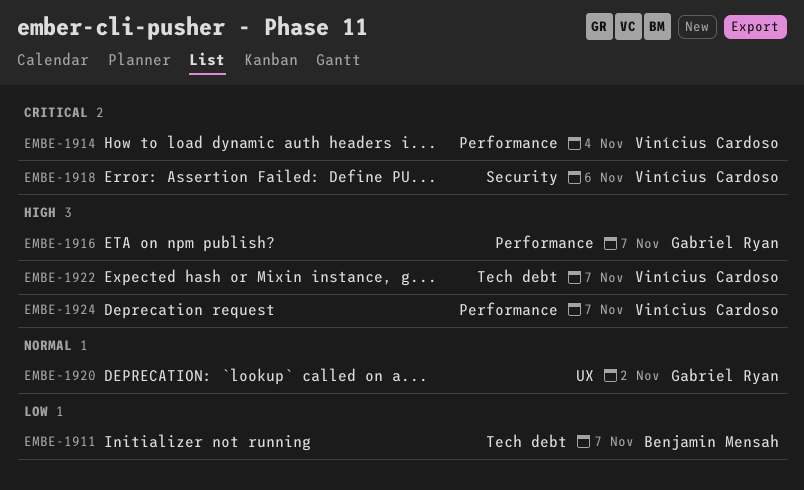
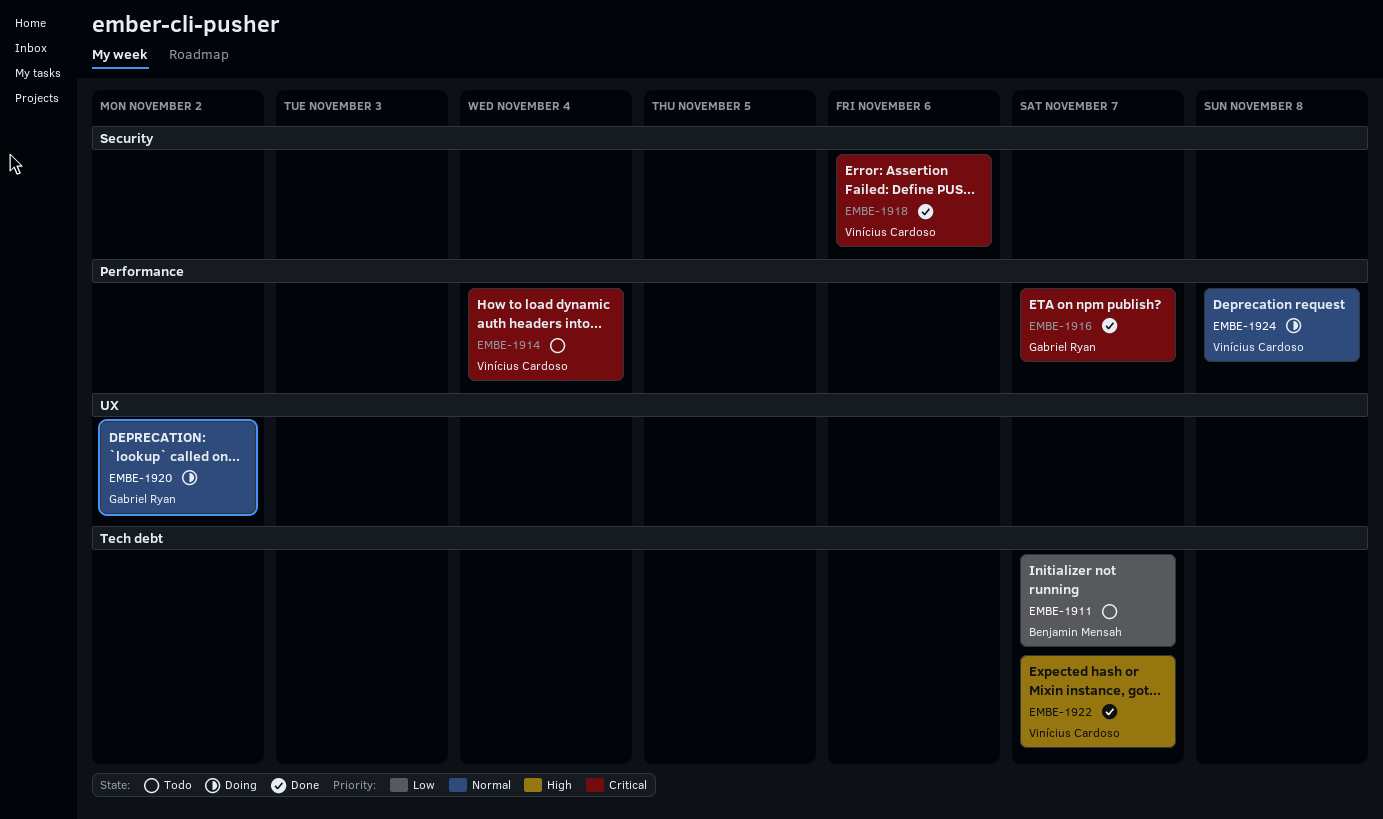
EMBE-1916, priority: High -> Critical
EMBE-1924, priority: High -> Normal
EMBE-1924, due: Nov 7 -> Nov 8

